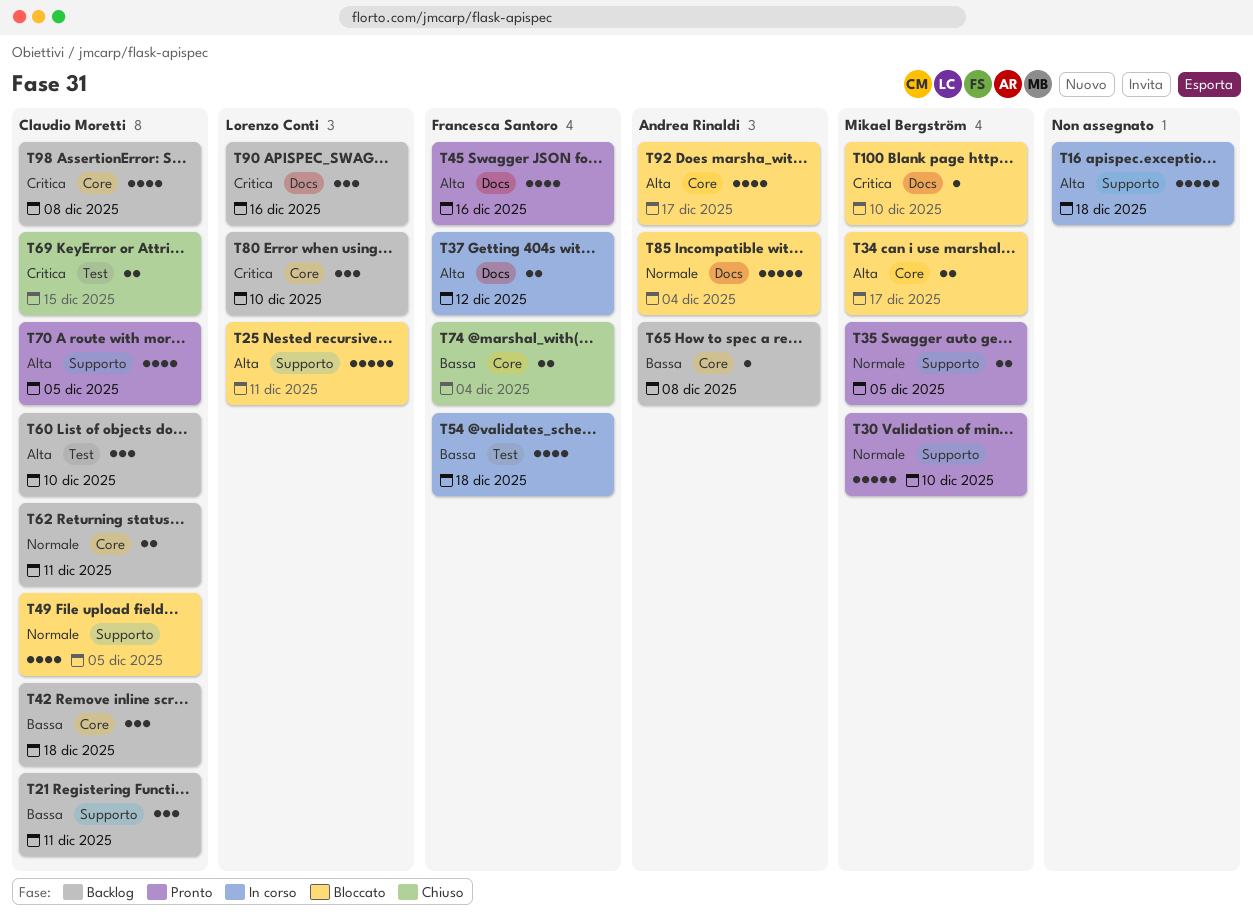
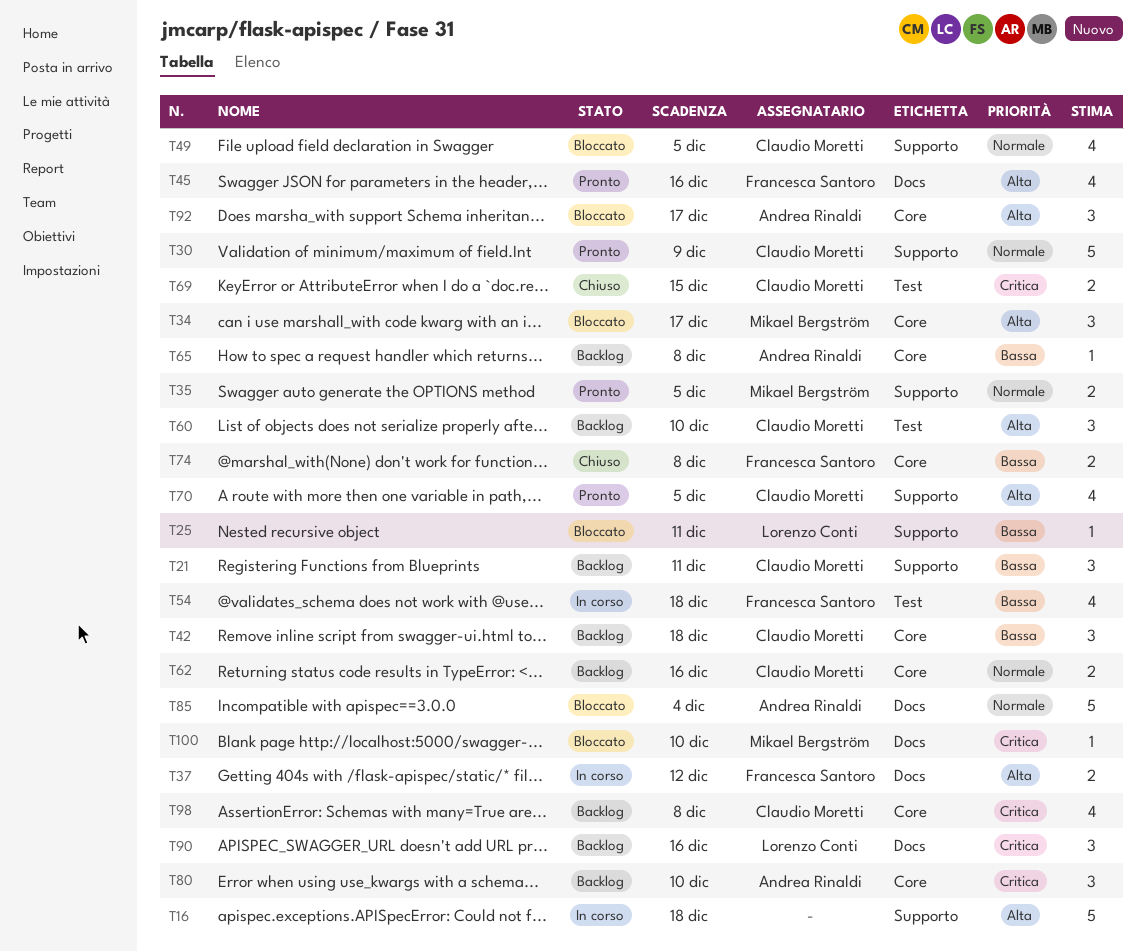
T25, priority: Alta -> Bassa
T25, estimate: 5 -> 1
T30, owner: Mikael Bergström -> Claudio Moretti
T30, due: Dec 10 -> Dec 9
T34, estimate: 2 -> 3
T62, due: Dec 11 -> Dec 16
T74, due: Dec 4 -> Dec 8
T80, owner: Lorenzo Conti -> Andrea Rinaldi
T92, estimate: 4 -> 3

